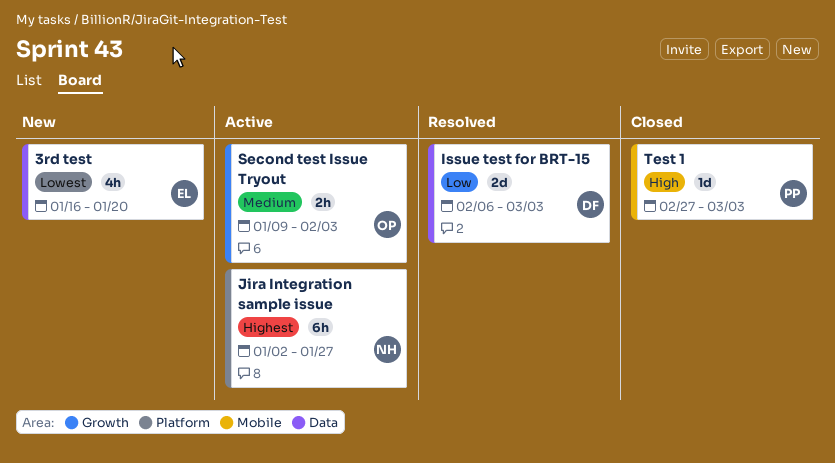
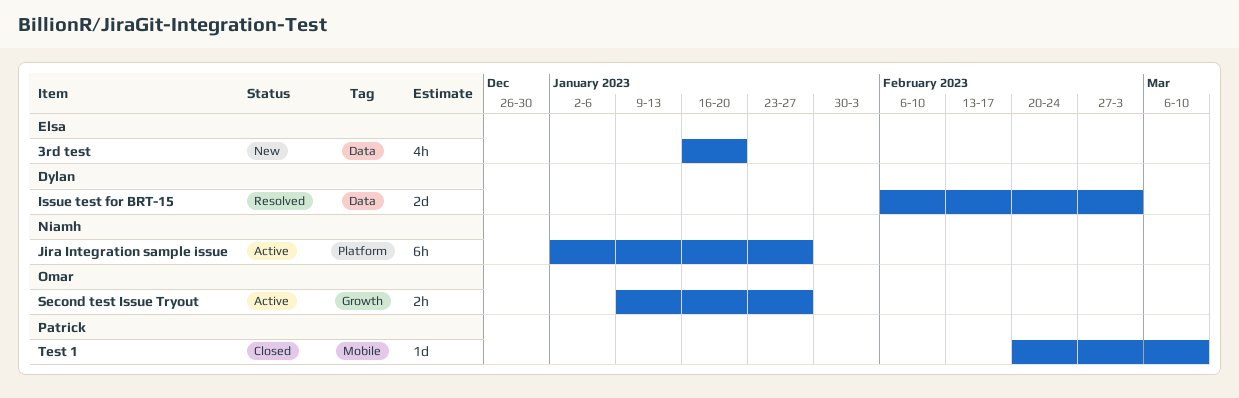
Second test Issue Tryout, due: Feb 3 -> Jan 27
Test 1, start: Feb 27 -> Feb 20
Test 1, due: Mar 3 -> Mar 10

